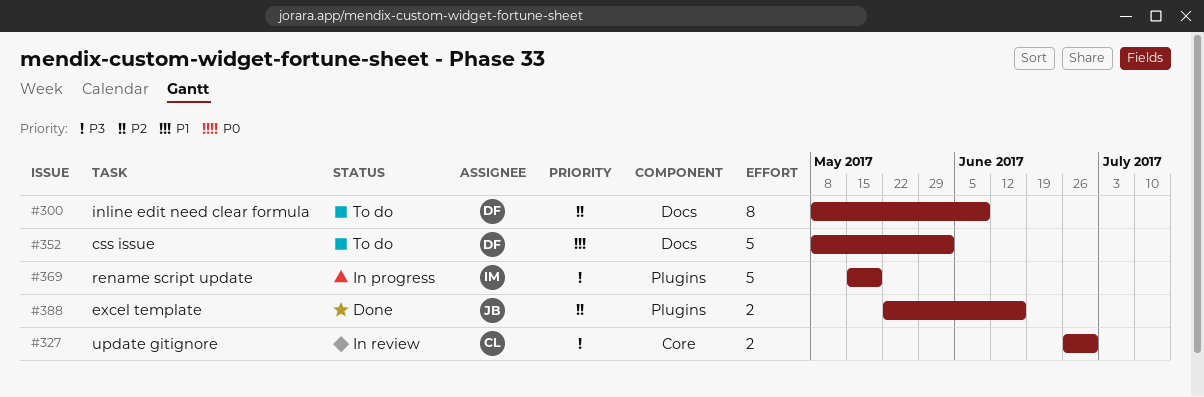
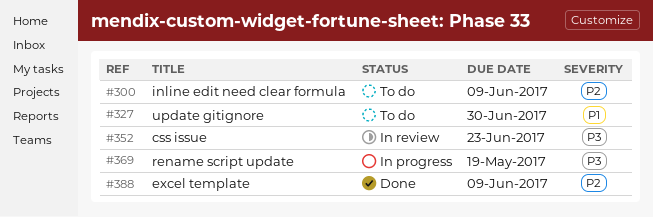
#327, status: In review -> To do
#327, priority: P3 -> P1
#352, status: To do -> In review
#352, priority: P1 -> P3
#352, due: Jun 2 -> Jun 23
#388, due: Jun 16 -> Jun 9

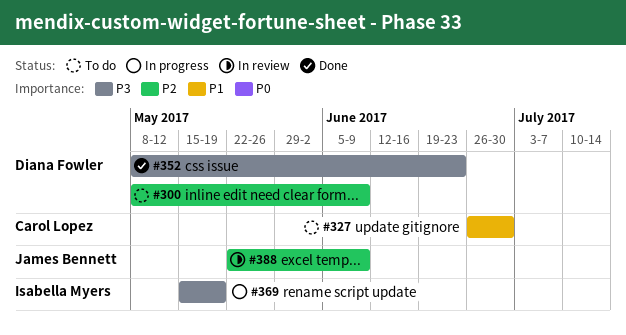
#352, status: In review -> Done
#388, status: Done -> In review

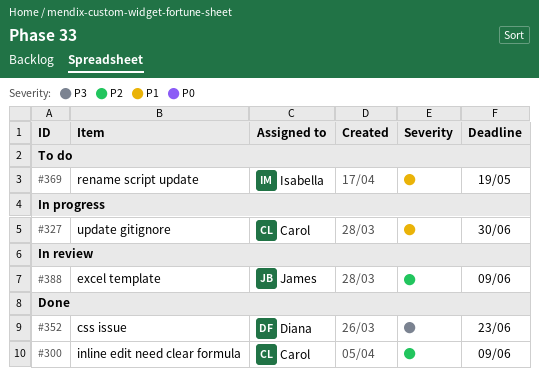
#300, status: To do -> Done
#300, owner: Diana Fowler -> Carol Lopez
#327, status: To do -> In progress
#369, status: In progress -> To do
#369, priority: P3 -> P1

